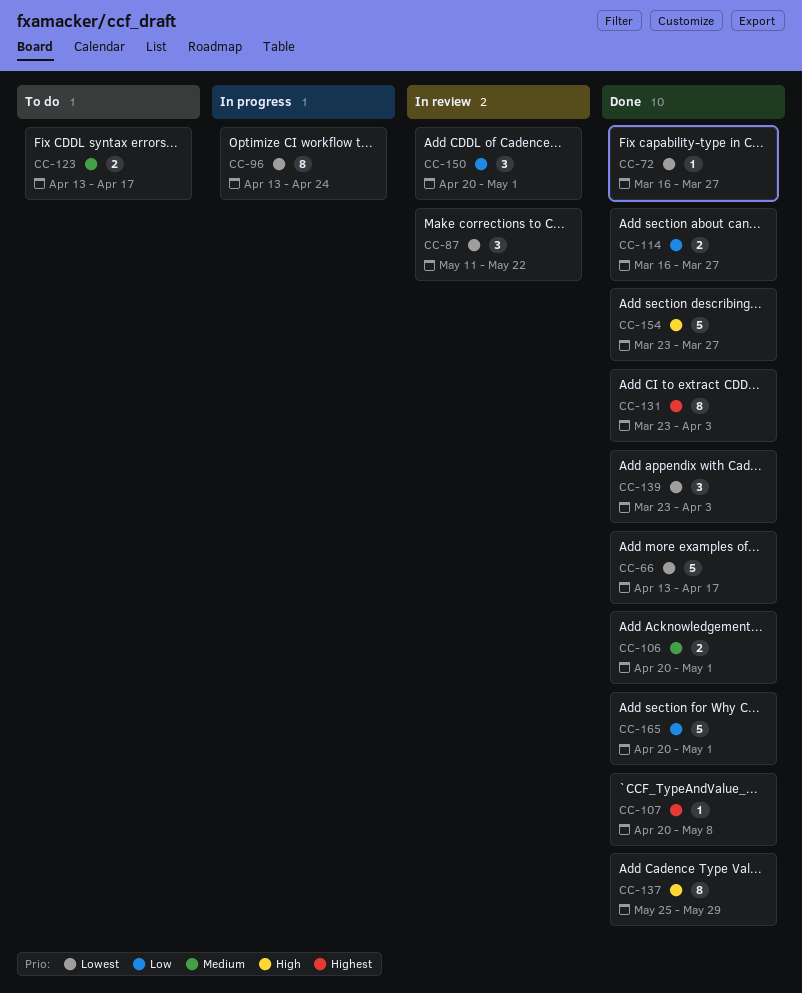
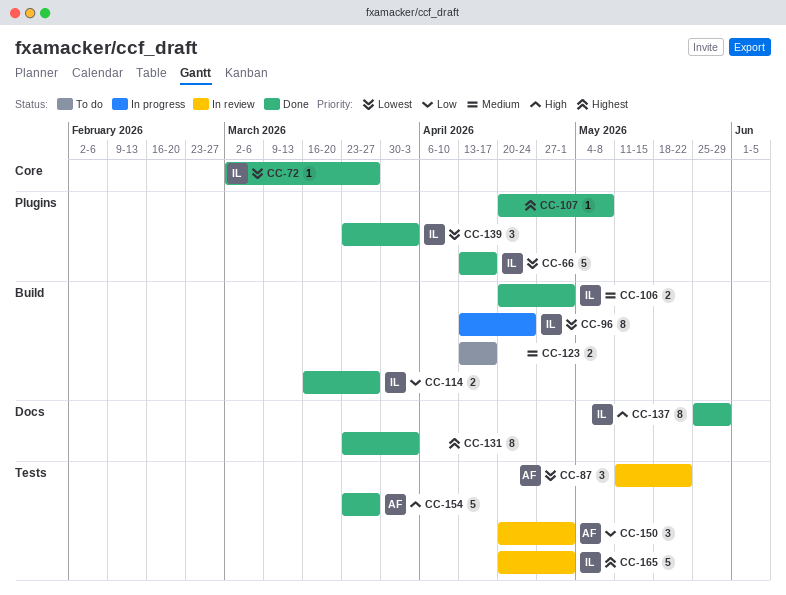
CC-72, start: Mar 16 -> Mar 2
CC-165, status: Done -> In review
CC-165, priority: Low -> Highest

